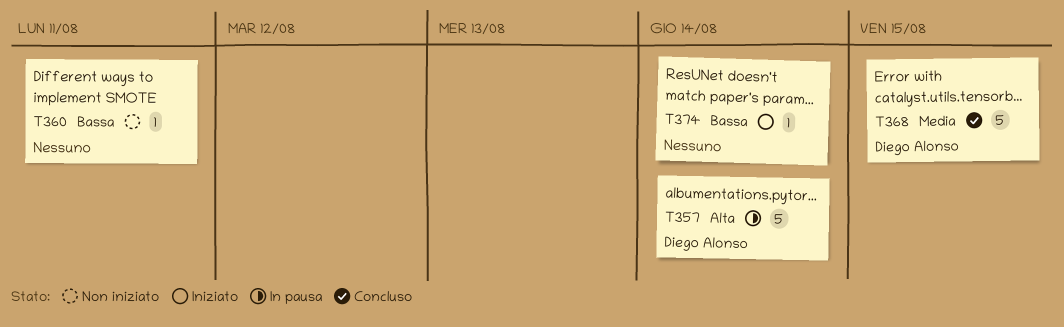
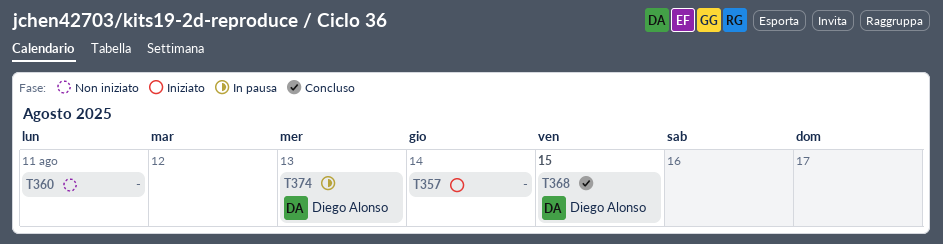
T357, status: In pausa -> Iniziato
T357, owner: Diego Alonso -> none
T374, status: Iniziato -> In pausa
T374, owner: none -> Diego Alonso
T374, due: Aug 14 -> Aug 13

